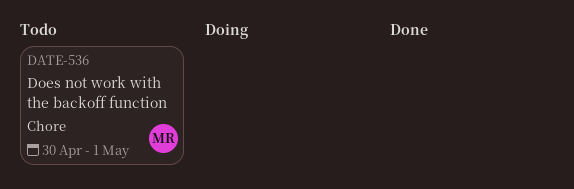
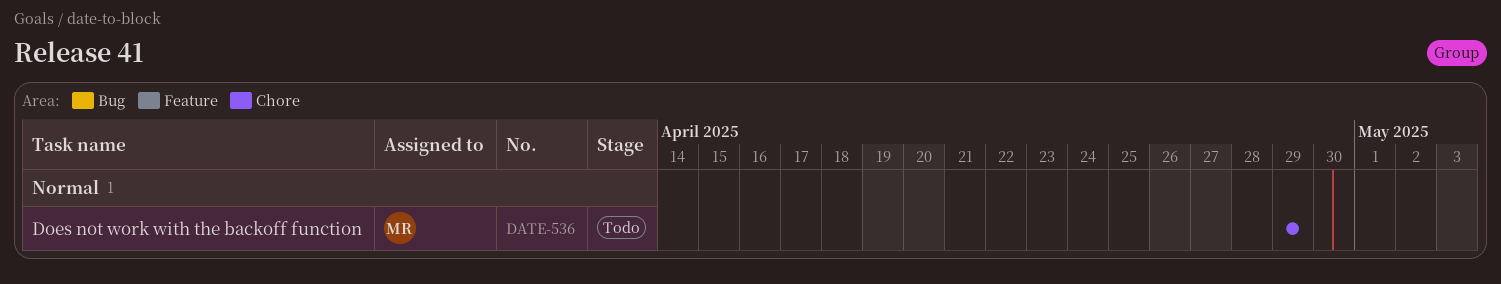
DATE-536, start: Apr 30 -> Apr 29
DATE-536, due: May 1 -> Apr 29

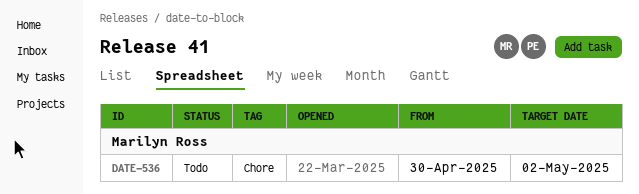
DATE-536, start: Apr 29 -> Apr 30
DATE-536, due: Apr 29 -> May 2

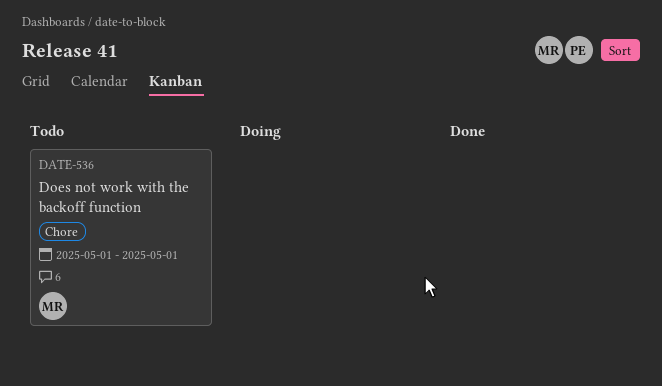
DATE-536, start: Apr 30 -> May 1
DATE-536, due: May 2 -> May 1

